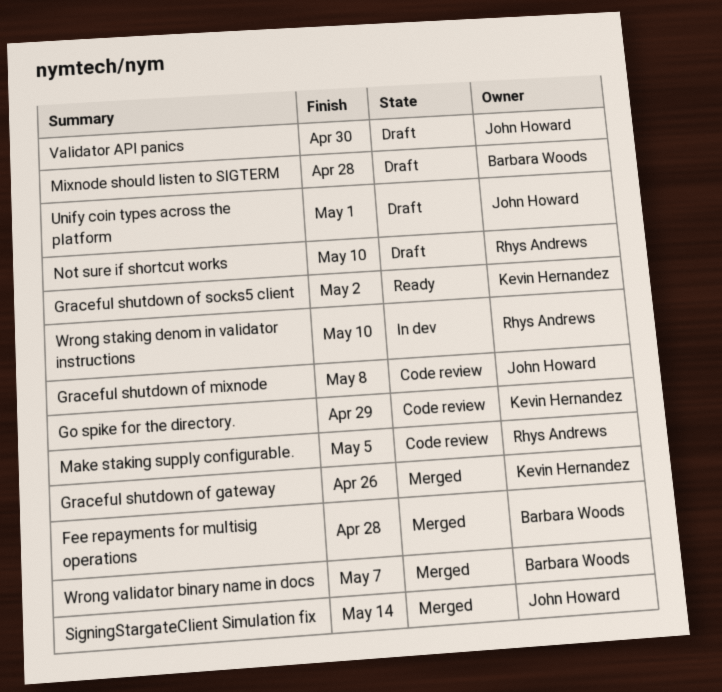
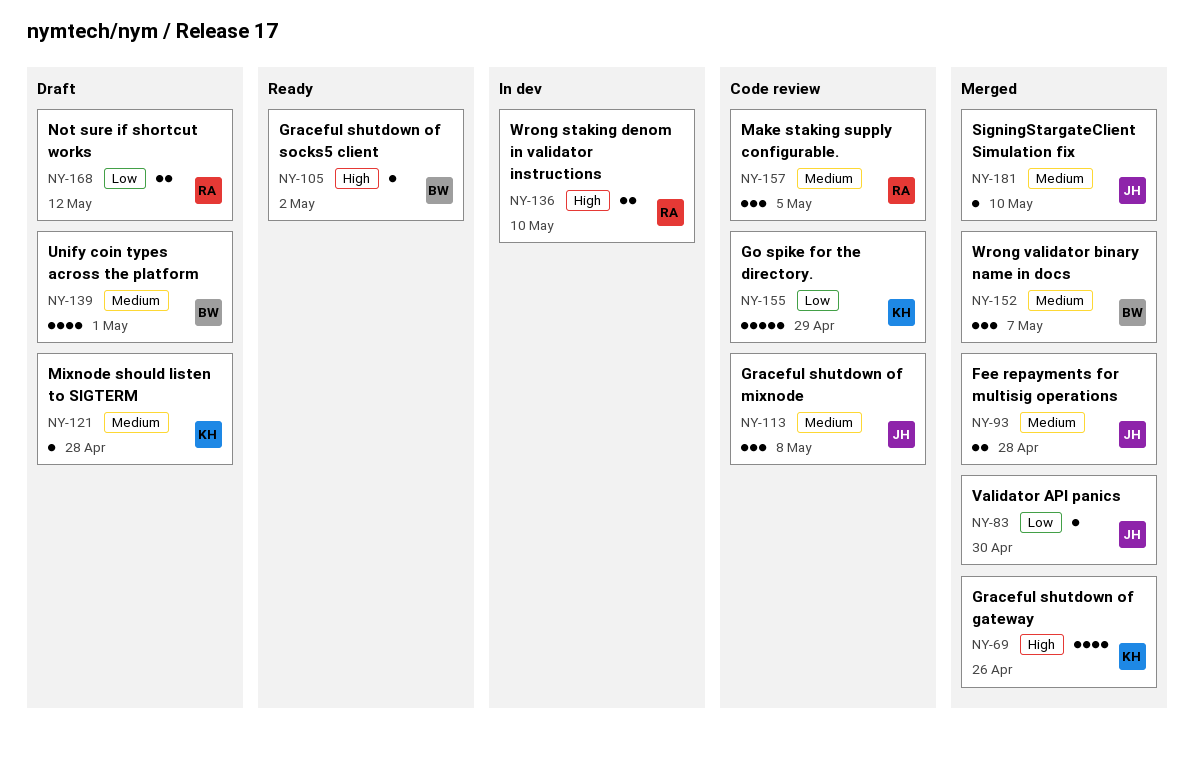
Fee repayments for multisig operations, owner: Barbara Woods -> John Howard
Graceful shutdown of socks5 client, owner: Kevin Hernandez -> Barbara Woods
Mixnode should listen to SIGTERM, owner: Barbara Woods -> Kevin Hernandez
Not sure if shortcut works, due: May 10 -> May 12
SigningStargateClient Simulation fix, due: May 14 -> May 10
Unify coin types across the platform, owner: John Howard -> Barbara Woods
Validator API panics, status: Draft -> Merged

